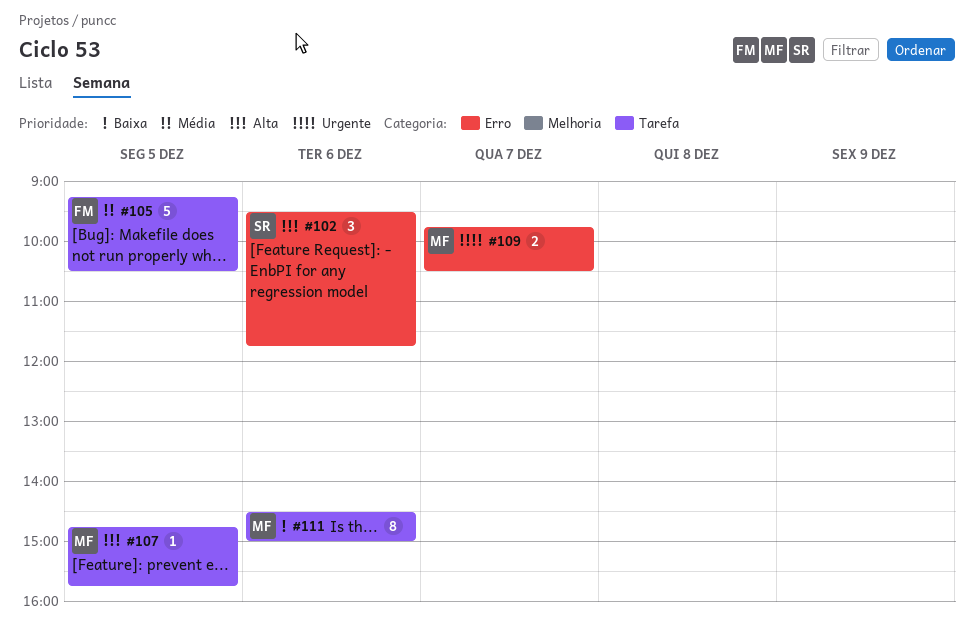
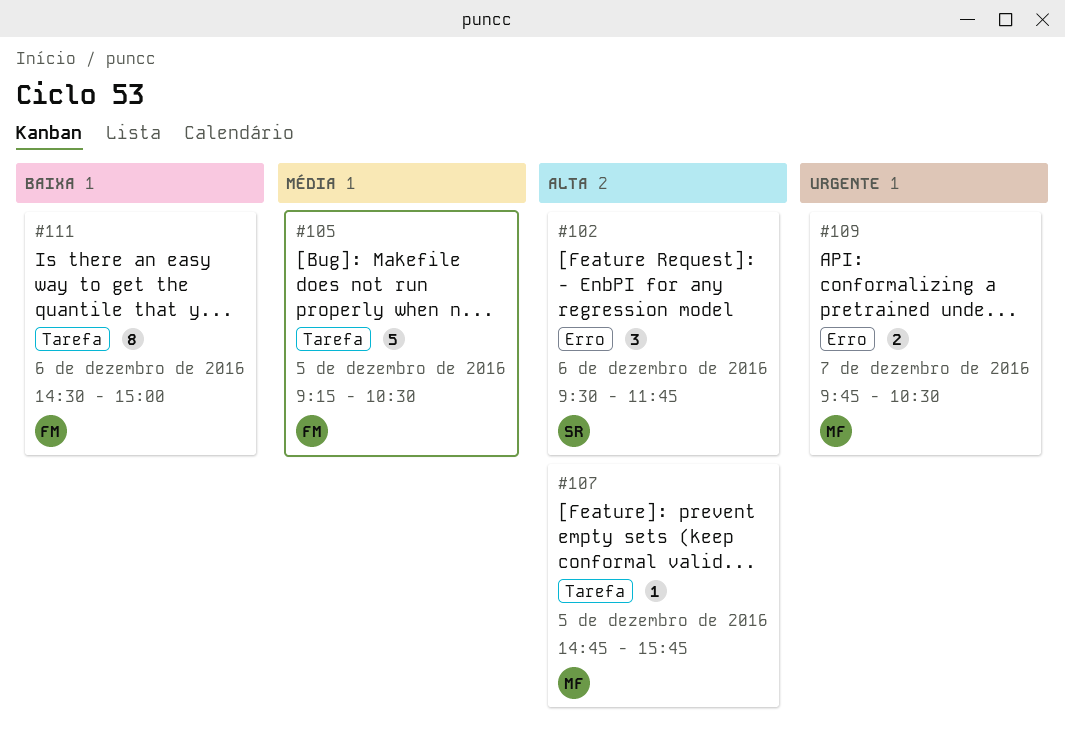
#111, owner: MF -> FM

